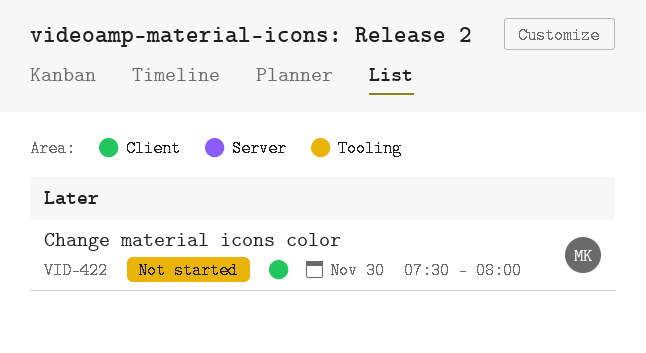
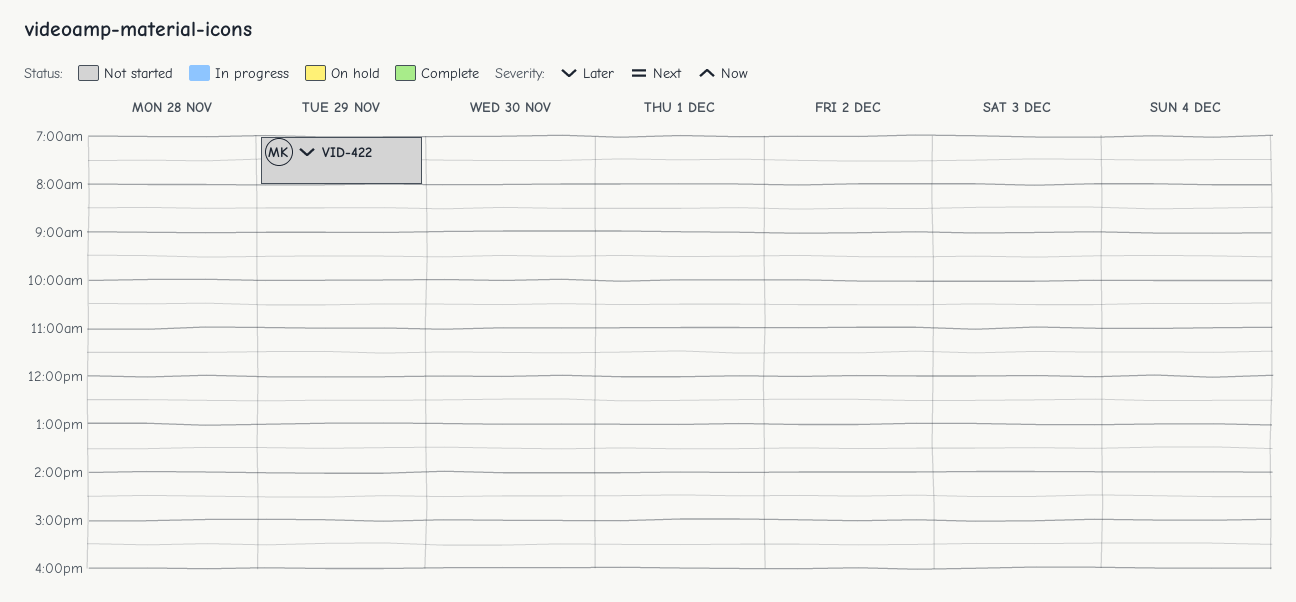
VID-422, day: Nov 30 -> Nov 29
VID-422, begins: 07:30 -> 07:00

